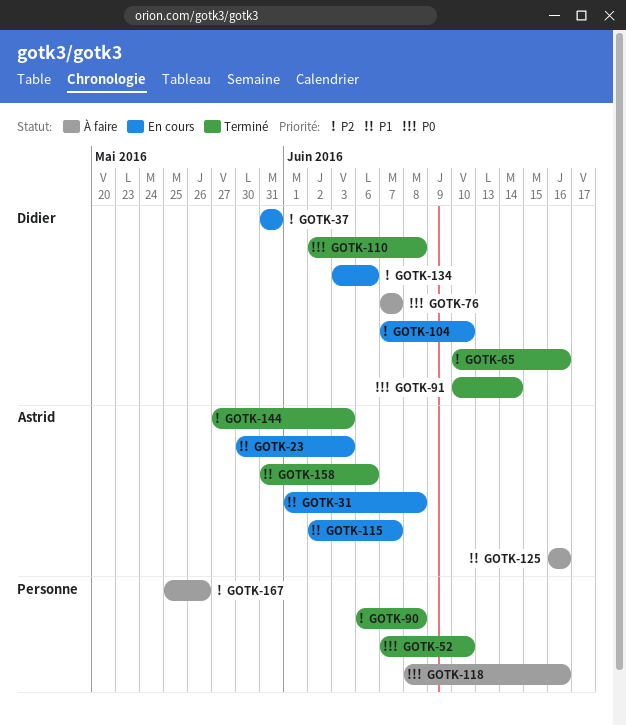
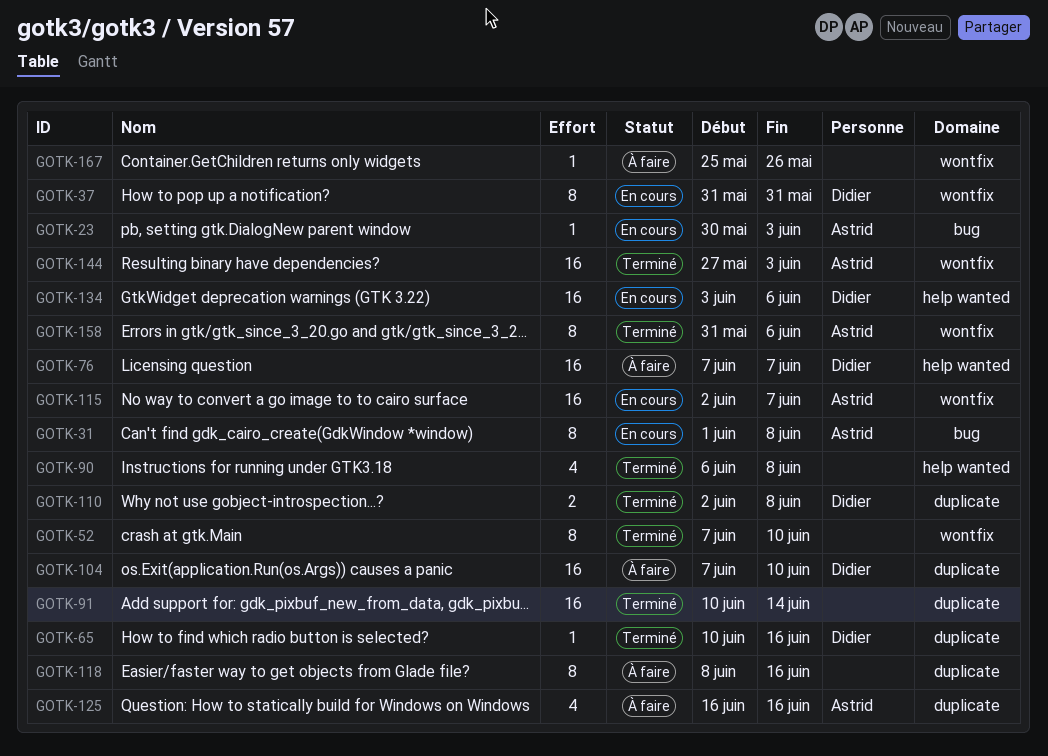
GOTK-91, owner: Didier -> none
GOTK-104, status: En cours -> À faire

